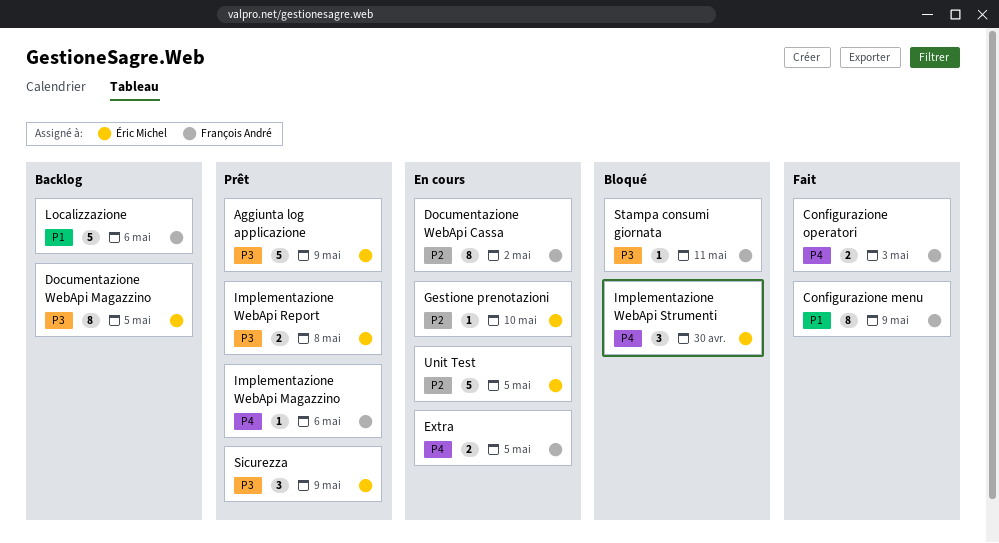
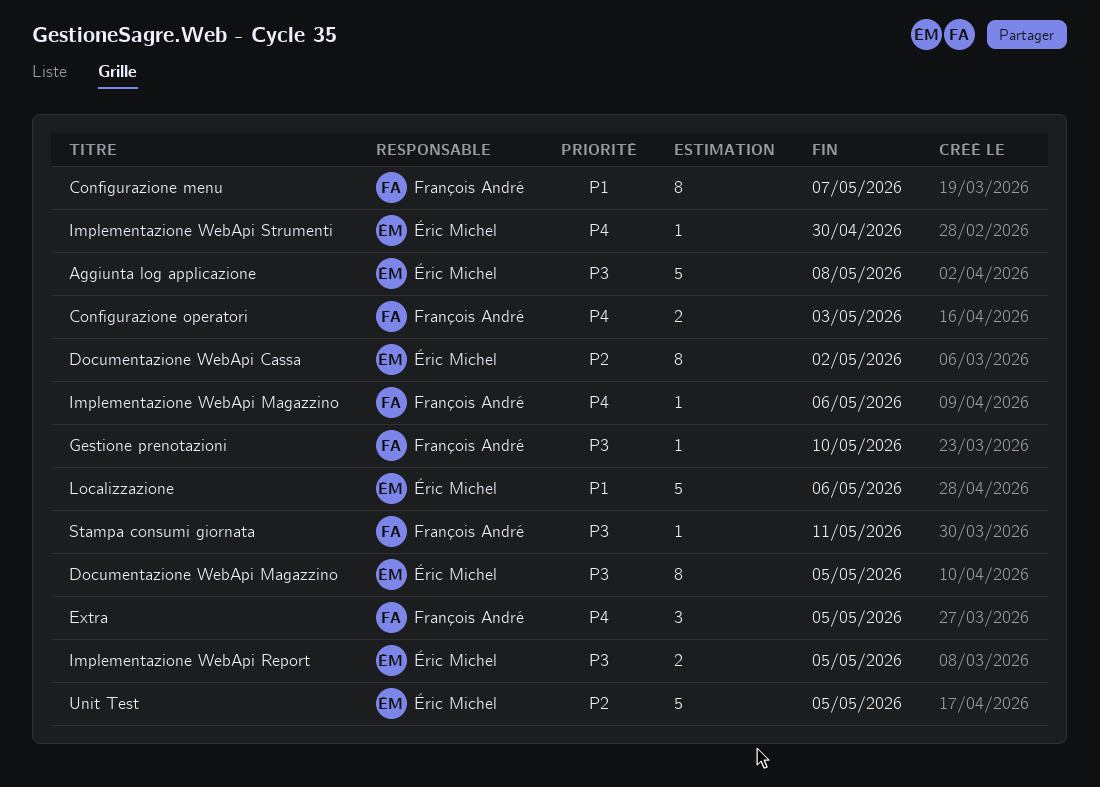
Aggiunta log applicazione, due: May 9 -> May 8
Configurazione menu, due: May 9 -> May 7
Documentazione WebApi Cassa, owner: François André -> Éric Michel
Extra, estimate: 2 -> 3
Gestione prenotazioni, owner: Éric Michel -> François André
Gestione prenotazioni, priority: P2 -> P3
Implementazione WebApi Report, due: May 8 -> May 5
Implementazione WebApi Strumenti, estimate: 3 -> 1
Localizzazione, owner: François André -> Éric Michel
Sicurezza: present -> none

